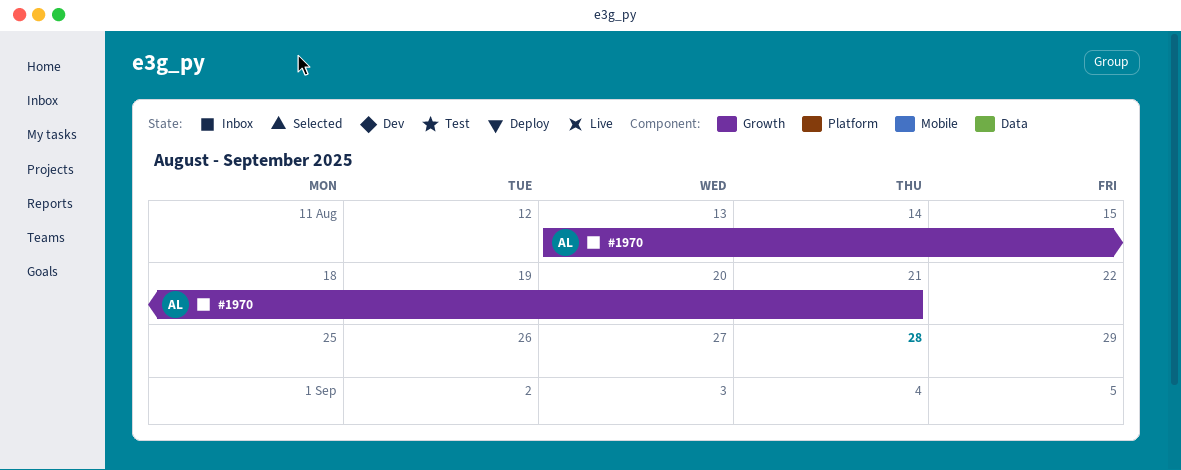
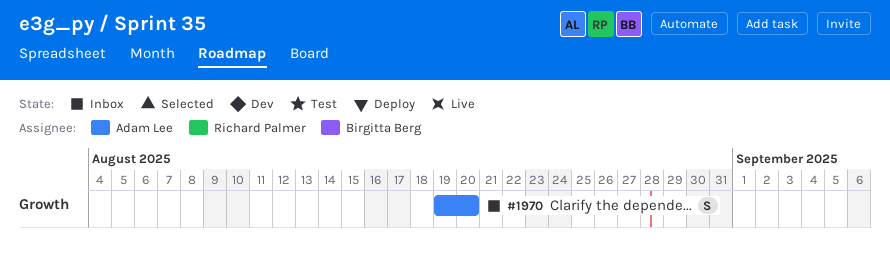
#1970, start: Aug 13 -> Aug 19
#1970, due: Aug 21 -> Aug 20

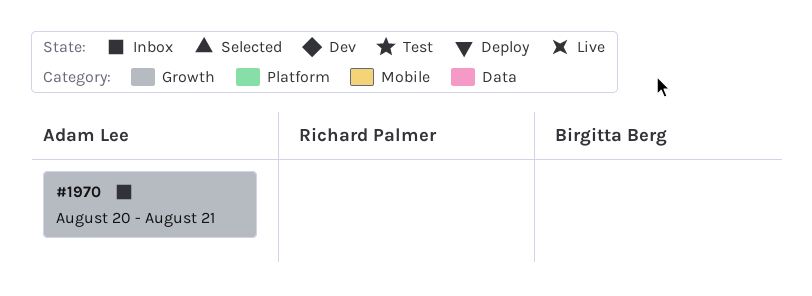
#1970, start: Aug 19 -> Aug 20
#1970, due: Aug 20 -> Aug 21

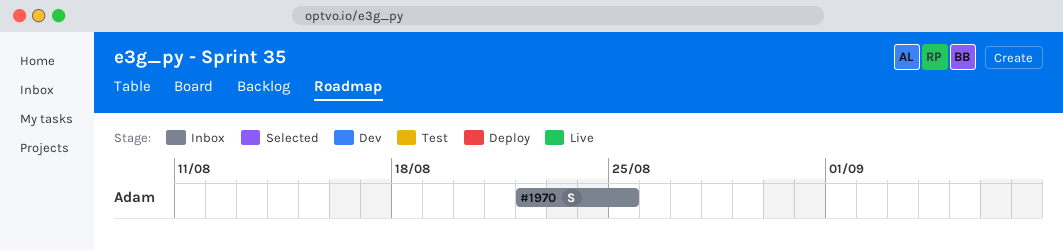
#1970, start: Aug 20 -> Aug 22
#1970, due: Aug 21 -> Aug 25

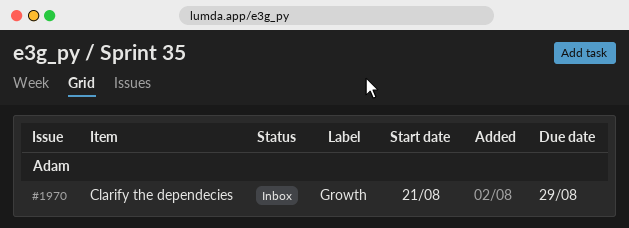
#1970, start: Aug 22 -> Aug 21
#1970, due: Aug 25 -> Aug 29

